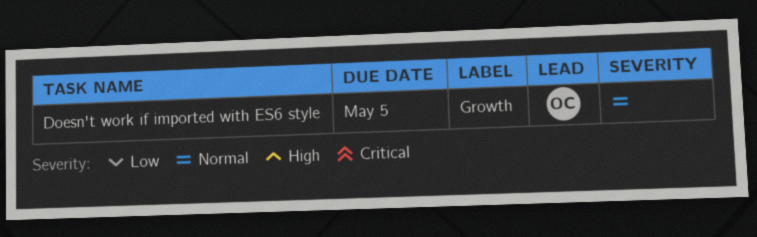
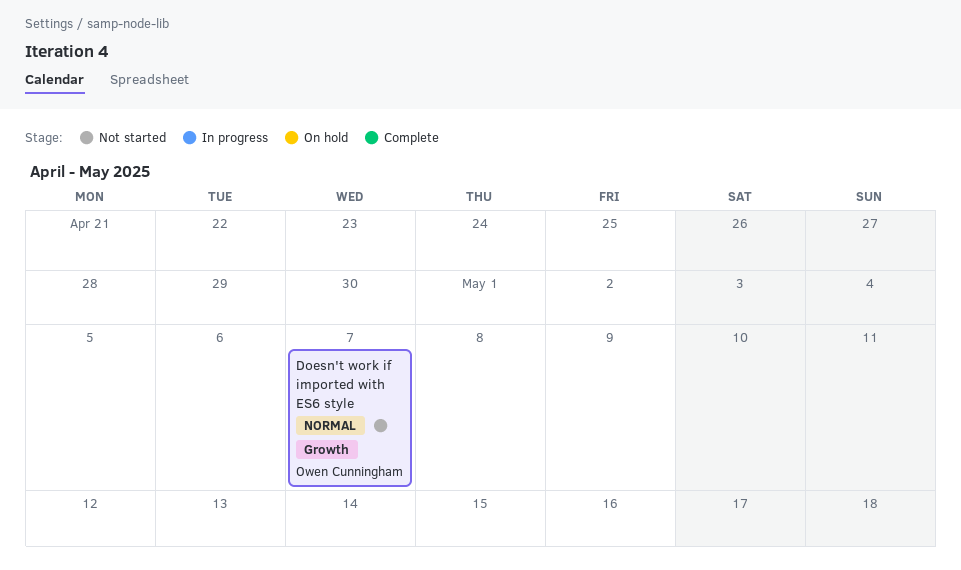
Doesn't work if imported with ES6 style, due: May 5 -> May 7

